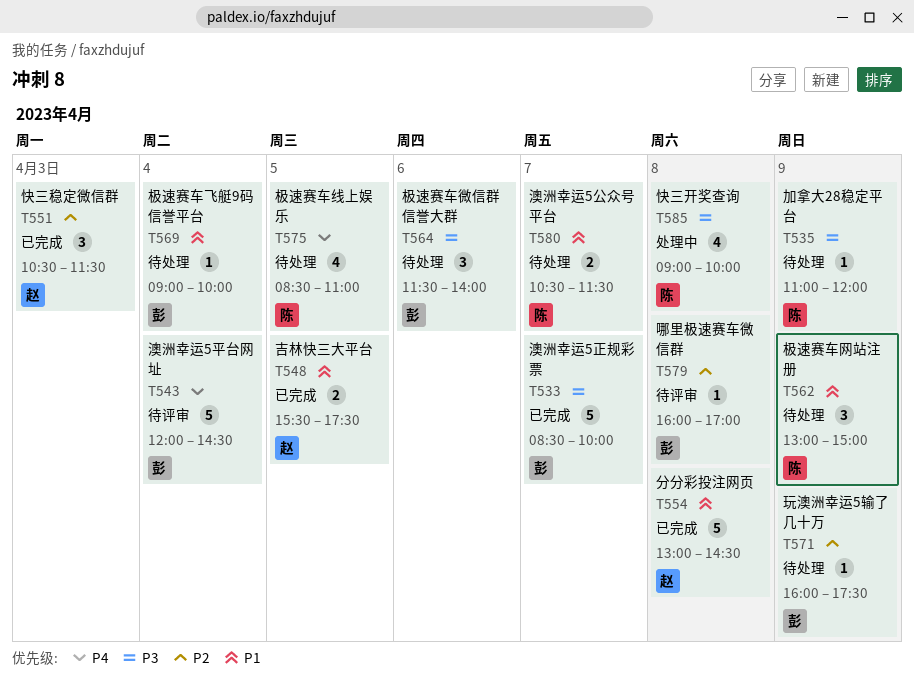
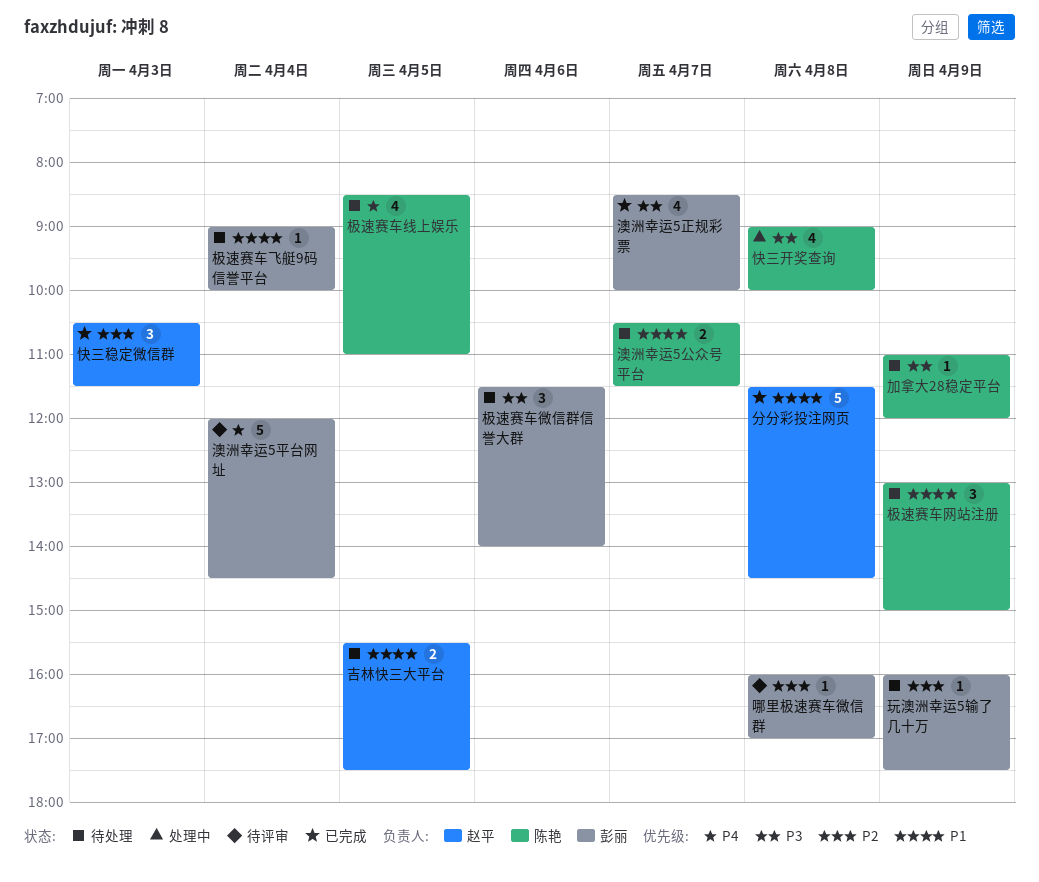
分分彩投注网页, begins: 13:00 -> 11:30
吉林快三大平台, status: 已完成 -> 待处理
澳洲幸运5正规彩票, estimate: 5 -> 4

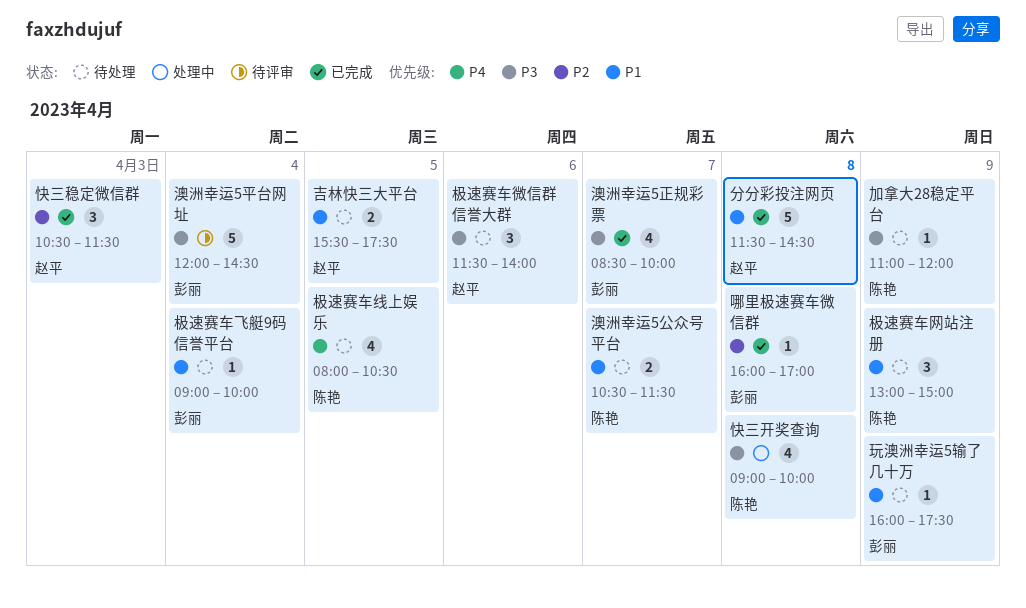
哪里极速赛车微信群, status: 待评审 -> 已完成
极速赛车微信群信誉大群, owner: 彭丽 -> 赵平
极速赛车线上娱乐, begins: 08:30 -> 08:00
极速赛车线上娱乐, ends: 11:00 -> 10:30
澳洲幸运5平台网址, priority: P4 -> P3
玩澳洲幸运5输了几十万, priority: P2 -> P1

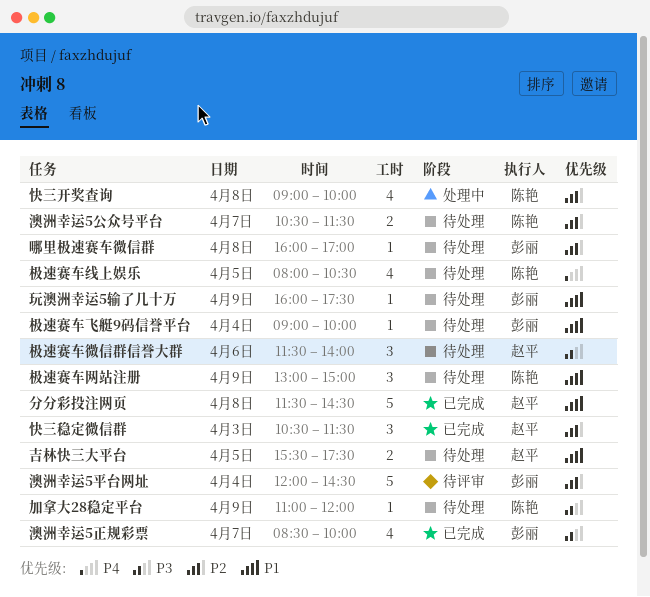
哪里极速赛车微信群, status: 已完成 -> 待处理
快三开奖查询, priority: P3 -> P2
澳洲幸运5公众号平台, priority: P1 -> P2
澳洲幸运5平台网址, priority: P3 -> P2

